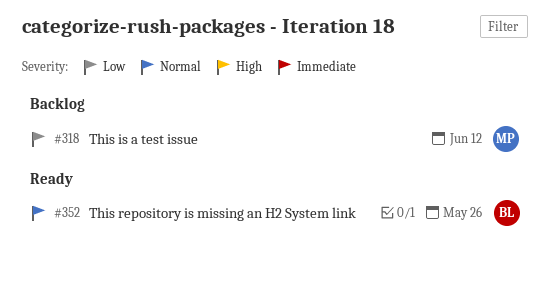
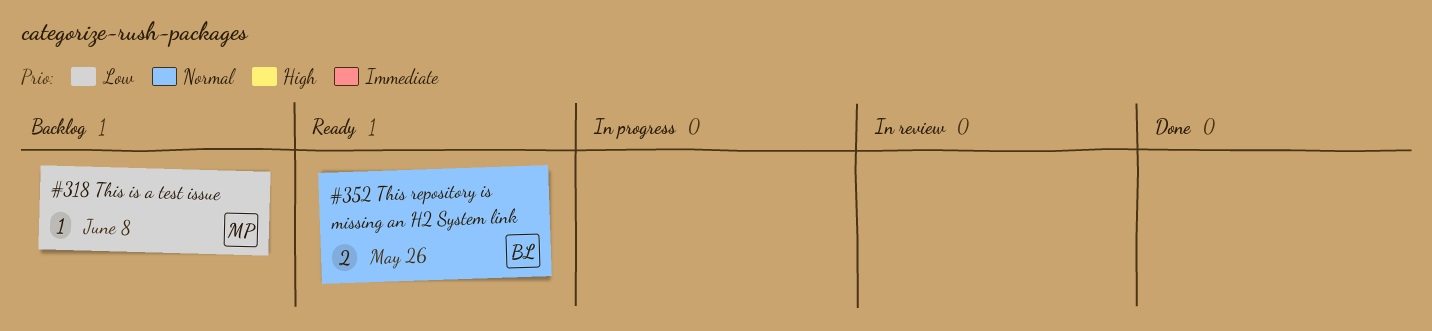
#318, due: Jun 12 -> Jun 8

